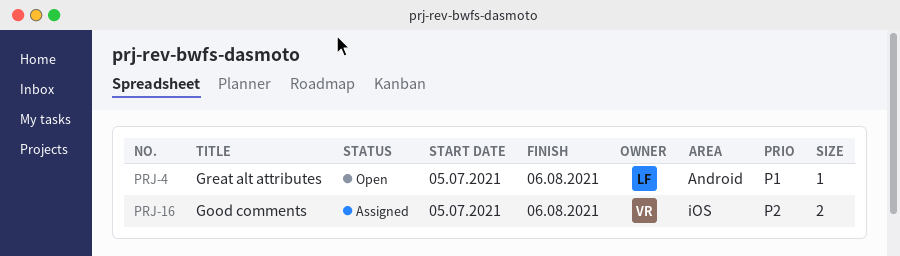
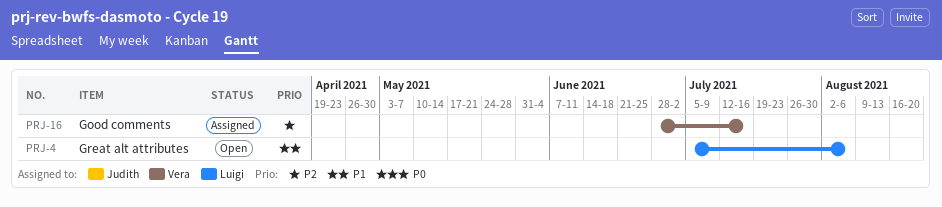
PRJ-16, start: Jul 5 -> Jun 28
PRJ-16, due: Aug 6 -> Jul 16

